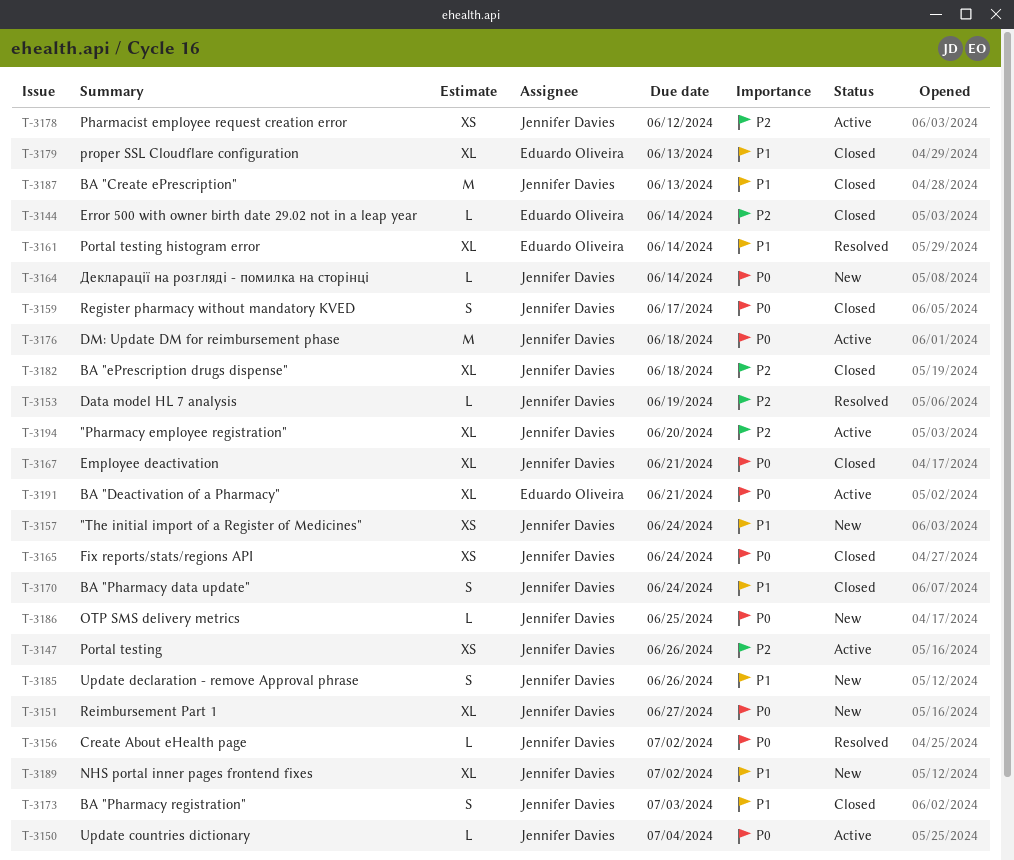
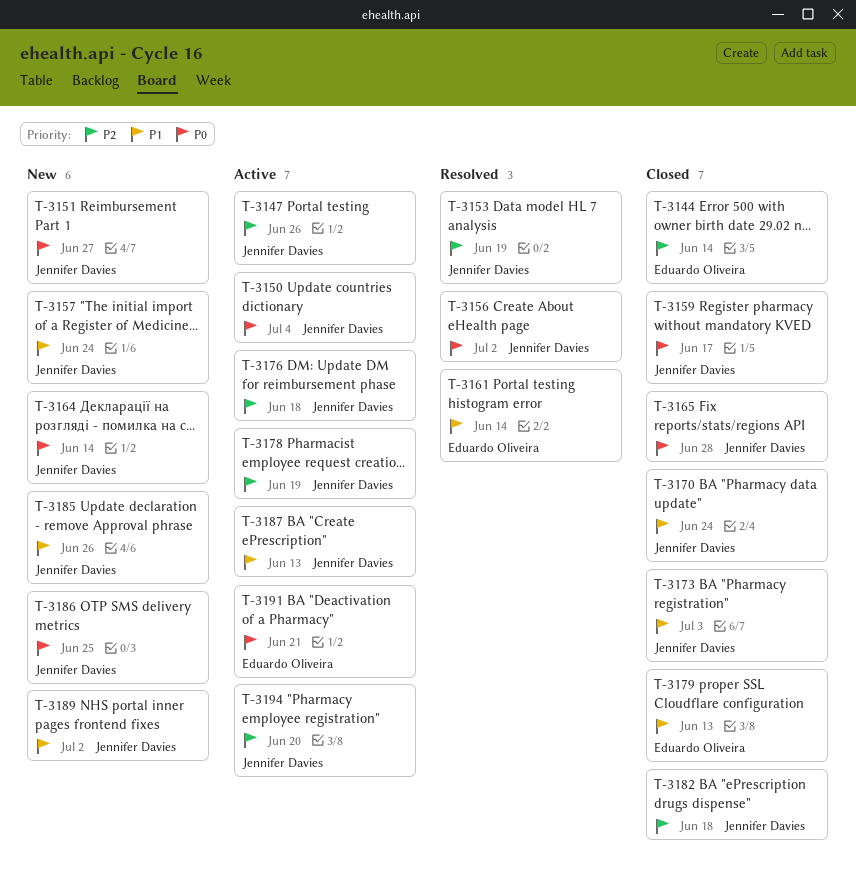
T-3165, due: Jun 24 -> Jun 28
T-3167: present -> none
T-3176, priority: P0 -> P2
T-3178, due: Jun 12 -> Jun 19
T-3187, status: Closed -> Active

